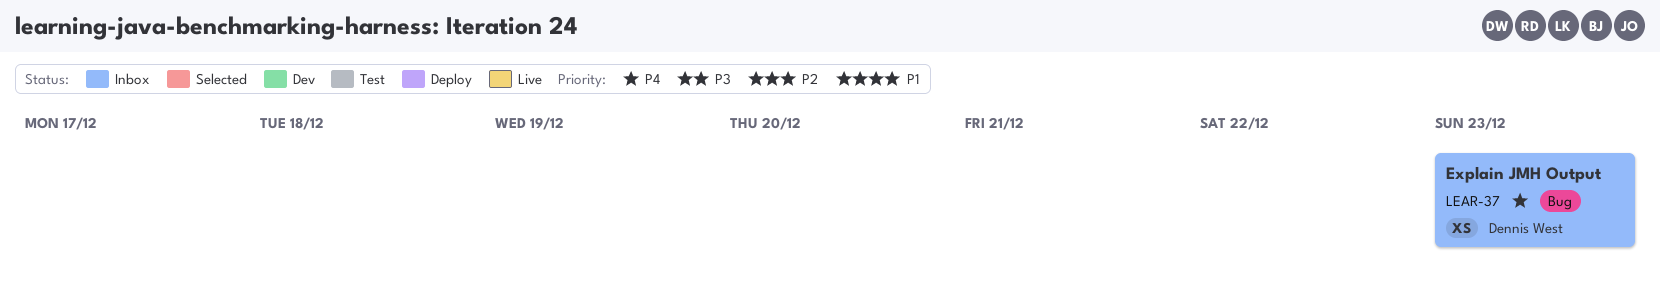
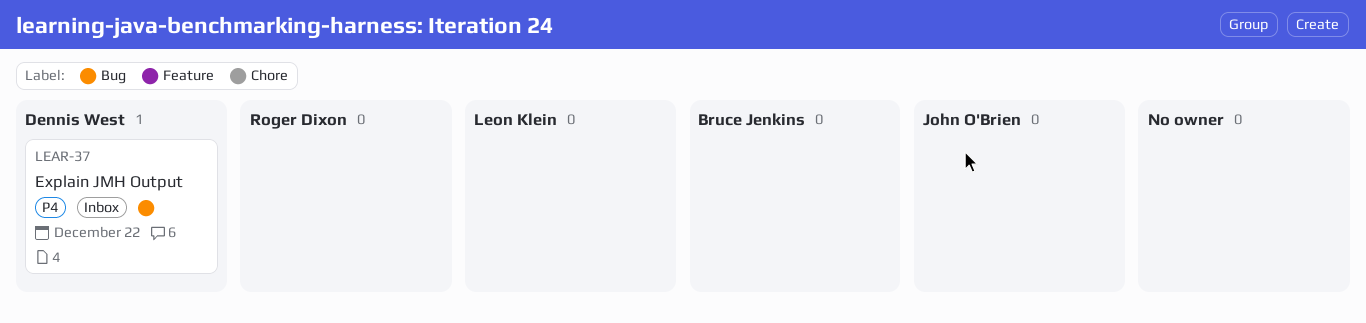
LEAR-37, due: Dec 23 -> Dec 22

